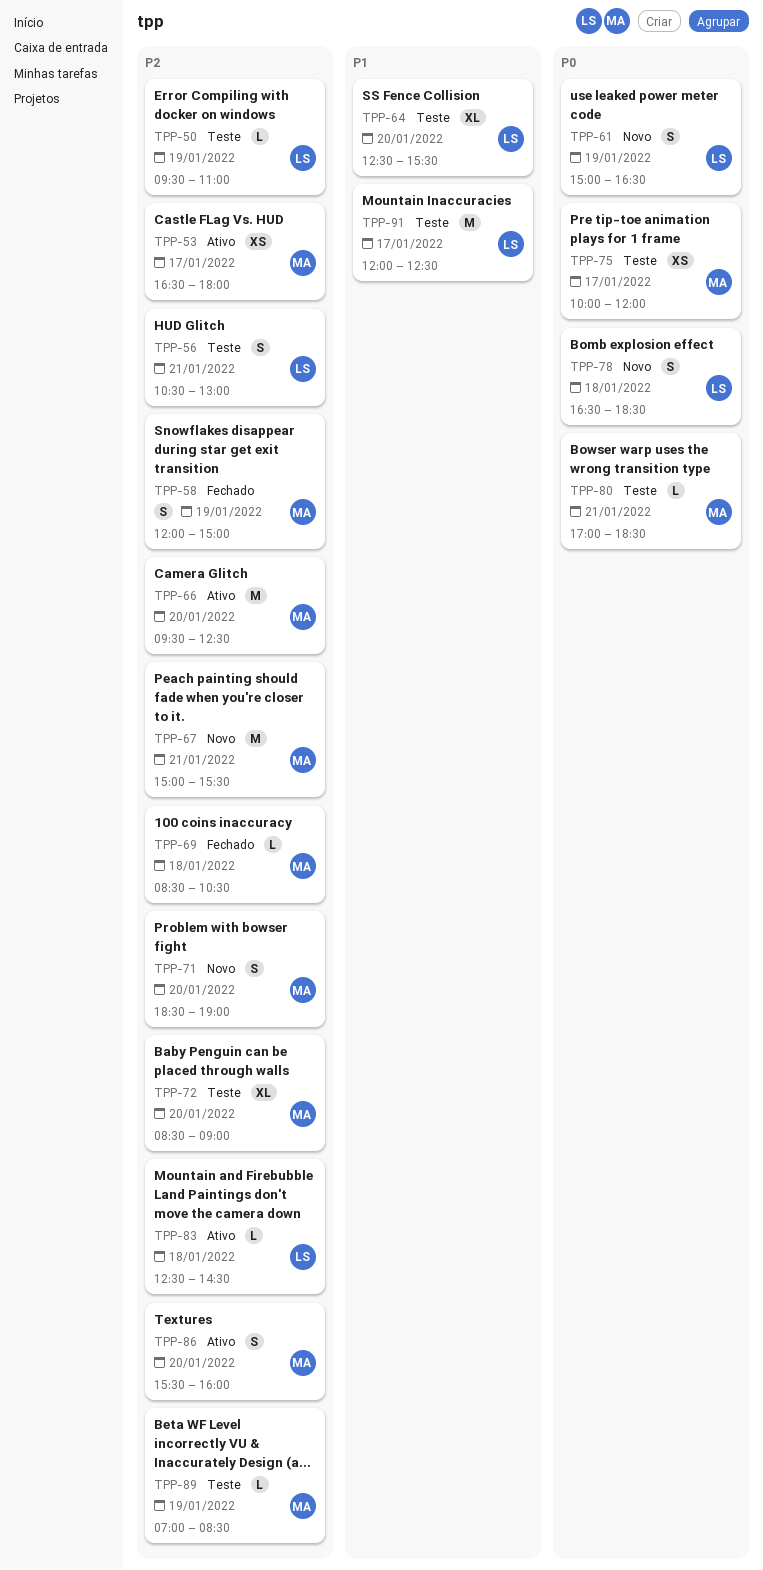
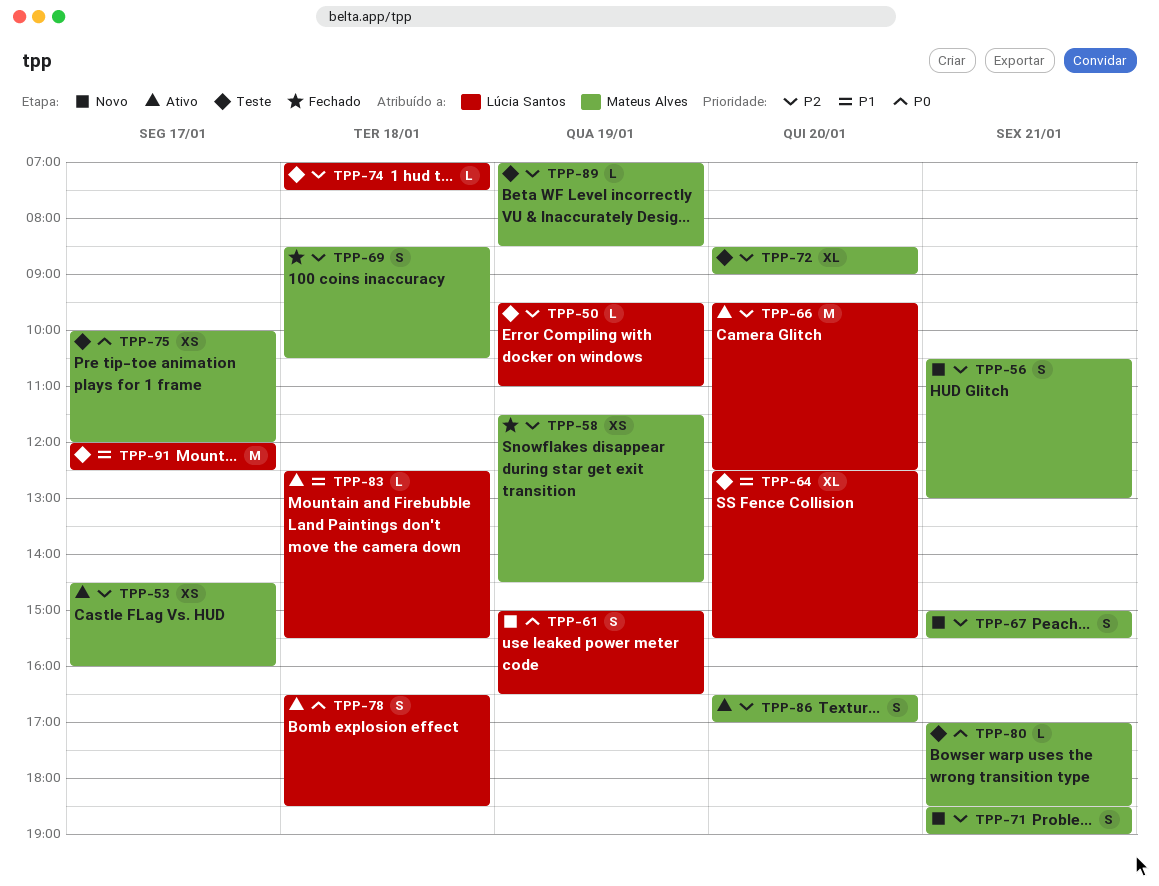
TPP-53, begins: 16:30 -> 14:30
TPP-53, ends: 18:00 -> 16:00
TPP-56, status: Teste -> Novo
TPP-56, owner: Lúcia Santos -> Mateus Alves
TPP-58, estimate: S -> XS
TPP-58, begins: 12:00 -> 11:30
TPP-58, ends: 15:00 -> 14:30
TPP-66, owner: Mateus Alves -> Lúcia Santos
TPP-67, estimate: M -> S
TPP-69, estimate: L -> S
TPP-71, day: Jan 20 -> Jan 21
TPP-74: none -> present
TPP-78, status: Novo -> Ativo
TPP-83, priority: P2 -> P1
TPP-83, ends: 14:30 -> 15:30
TPP-86, begins: 15:30 -> 16:30
TPP-86, ends: 16:00 -> 17:00

